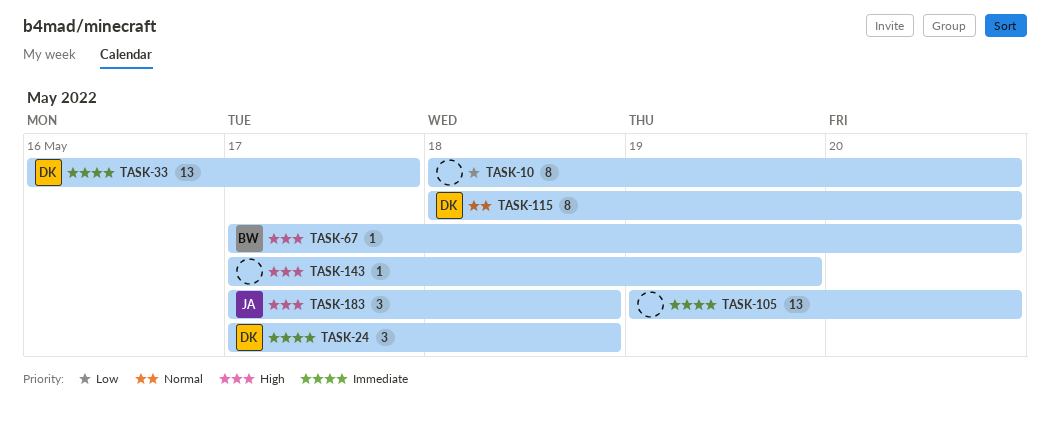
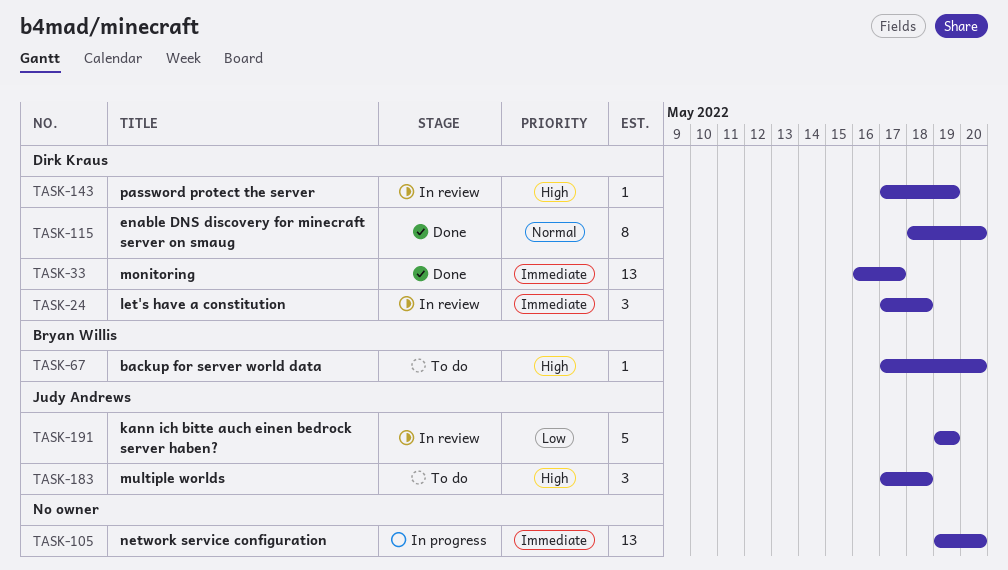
TASK-10: present -> none
TASK-143, owner: none -> Dirk Kraus
TASK-191: none -> present

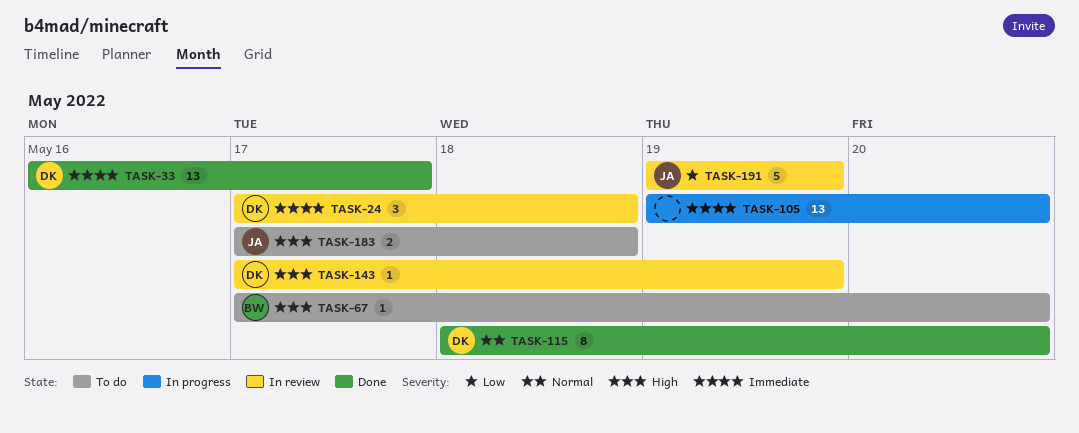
TASK-183, estimate: 3 -> 2

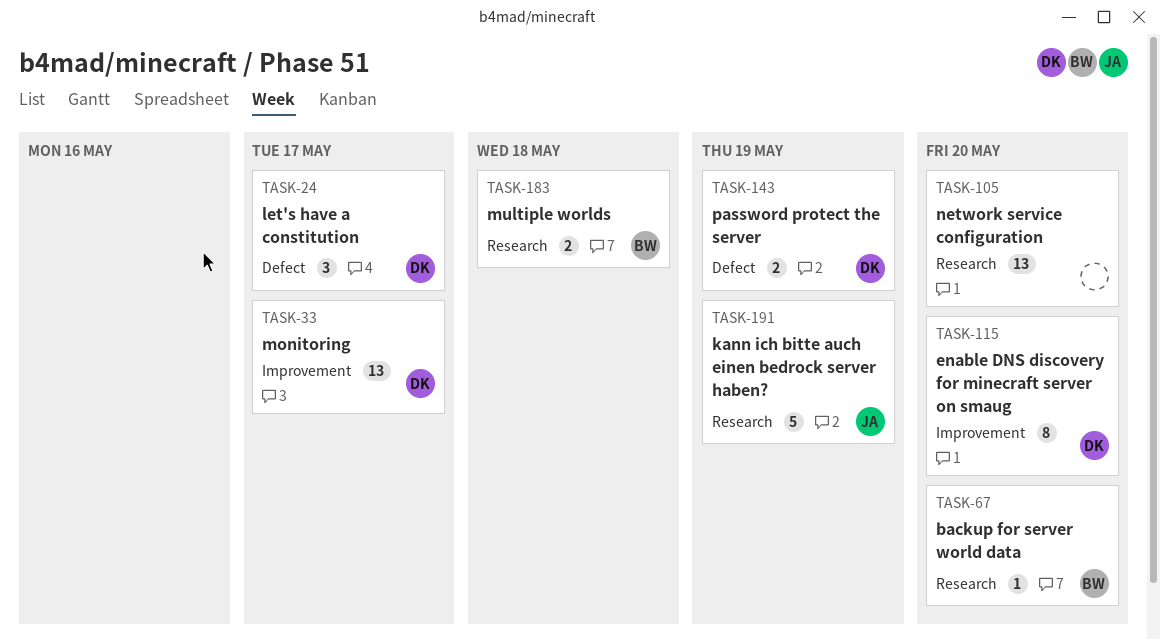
TASK-24, due: May 18 -> May 17
TASK-143, estimate: 1 -> 2
TASK-183, owner: JA -> BW

